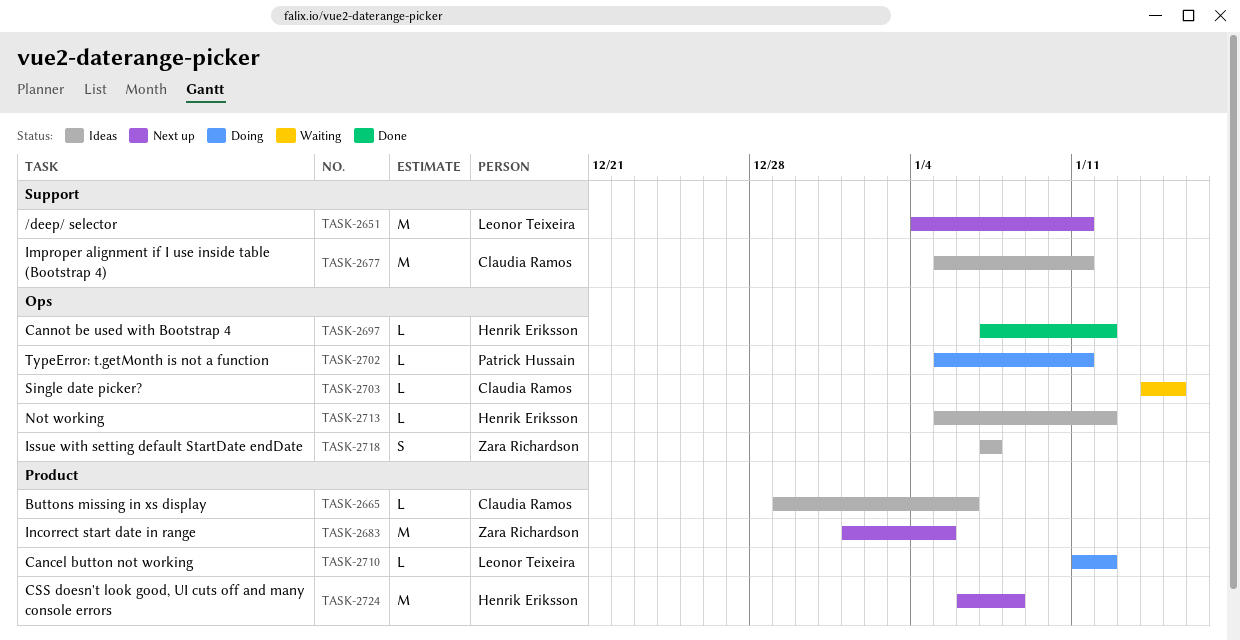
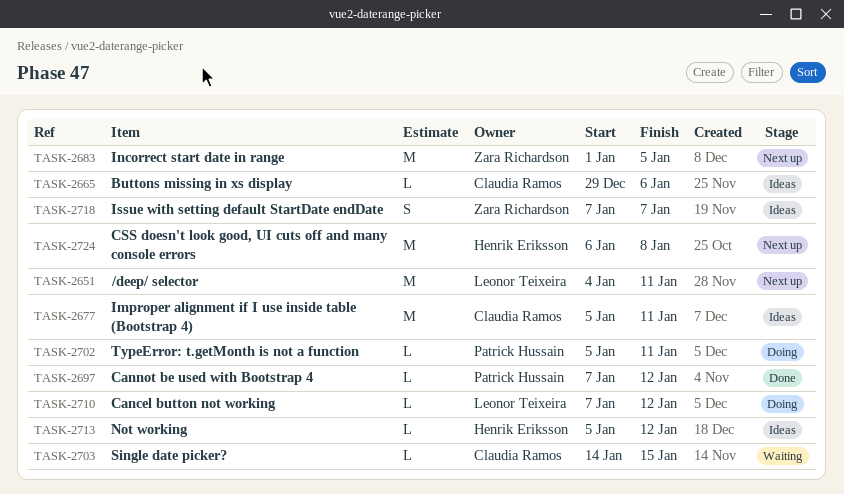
TASK-2697, owner: Henrik Eriksson -> Patrick Hussain
TASK-2710, start: Jan 11 -> Jan 7

